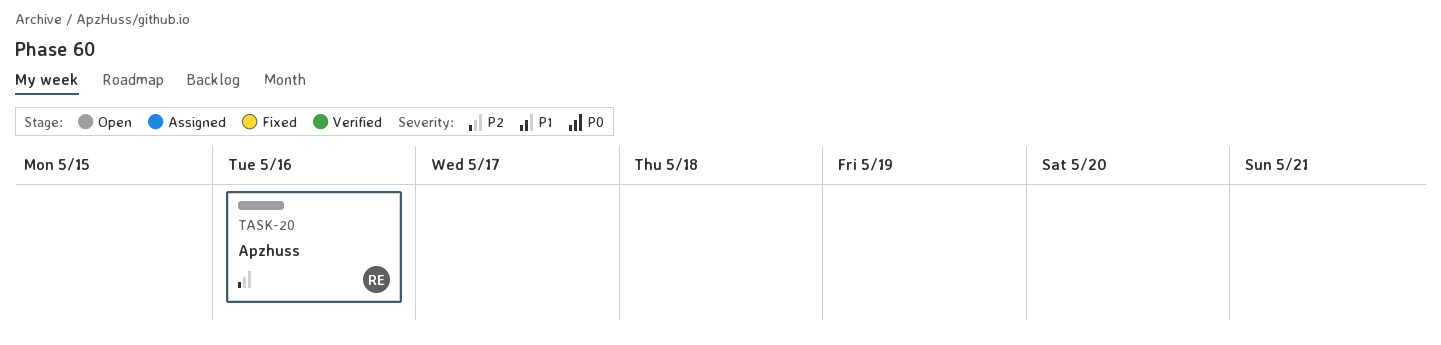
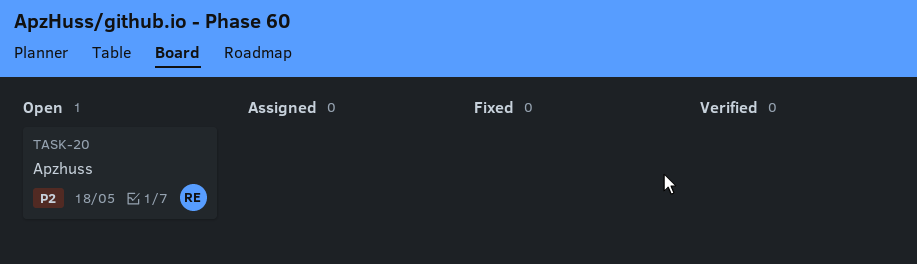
TASK-20, due: May 16 -> May 18

